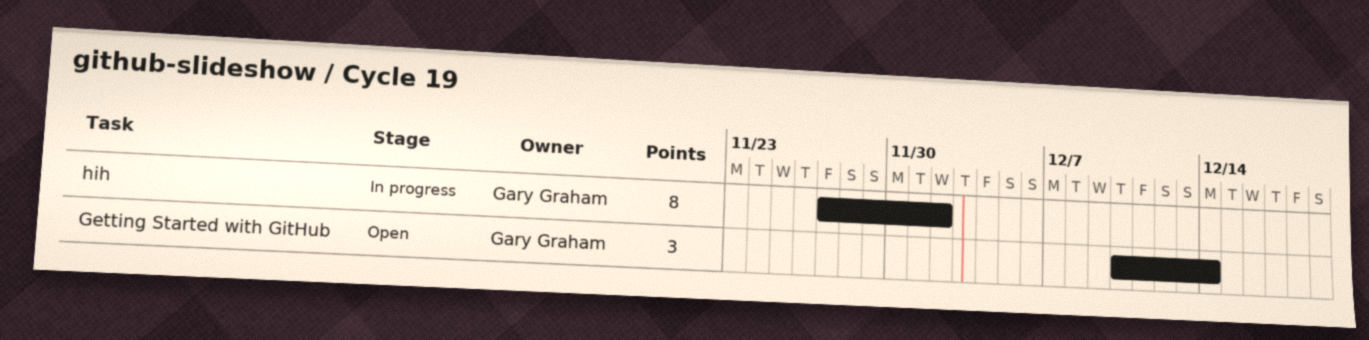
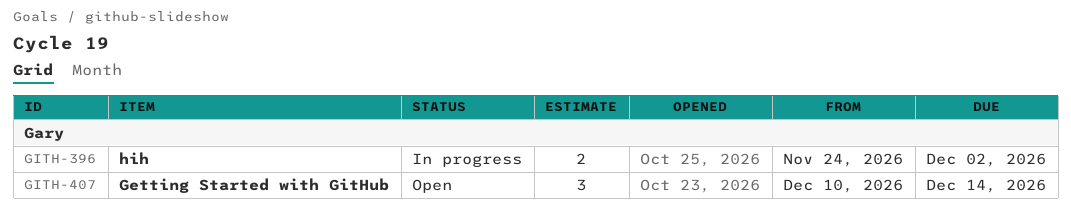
hih, estimate: 8 -> 2
hih, start: Nov 27 -> Nov 24

